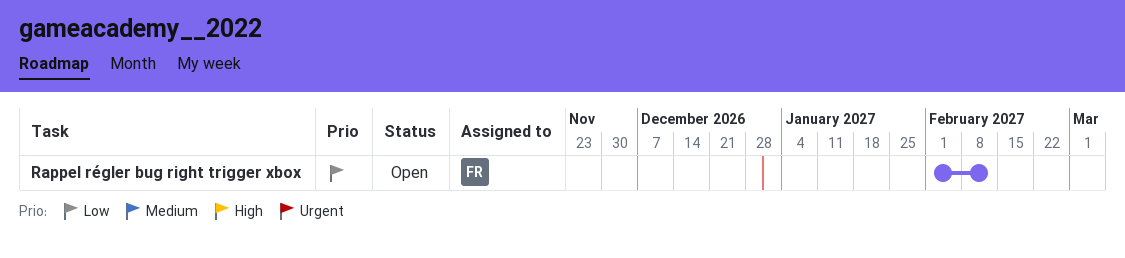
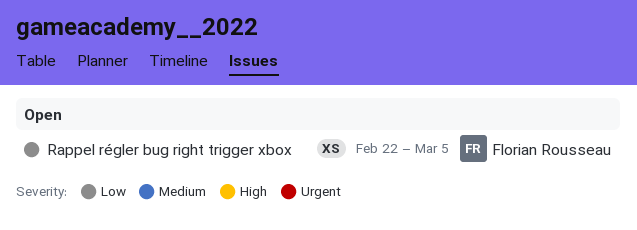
Rappel régler bug right trigger xbox, start: Feb 1 -> Feb 22
Rappel régler bug right trigger xbox, due: Feb 12 -> Mar 5

